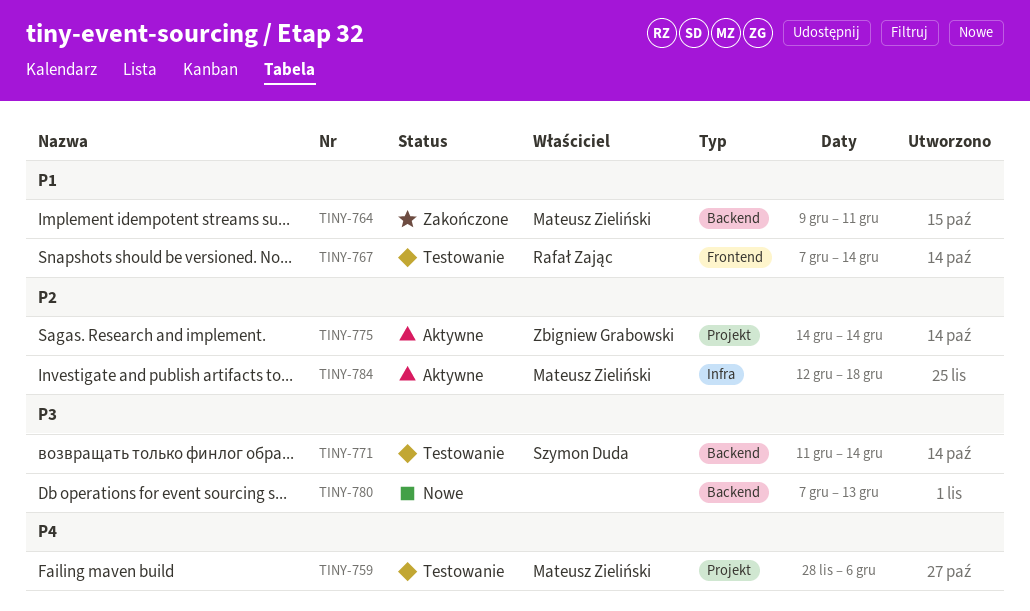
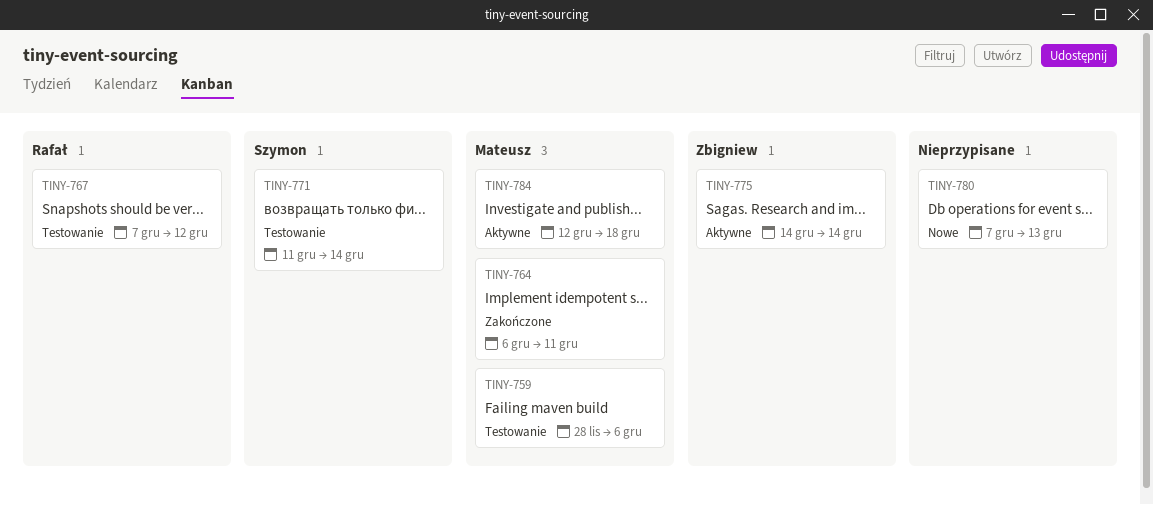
TINY-764, start: Dec 9 -> Dec 6
TINY-767, due: Dec 14 -> Dec 12

